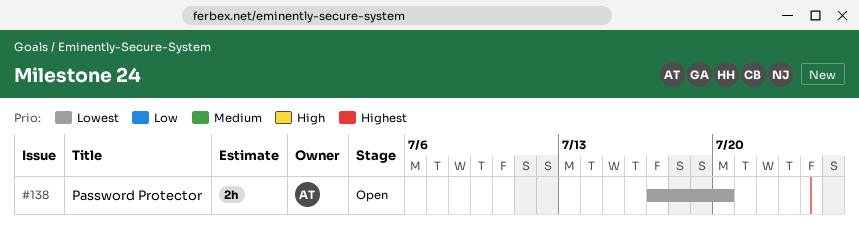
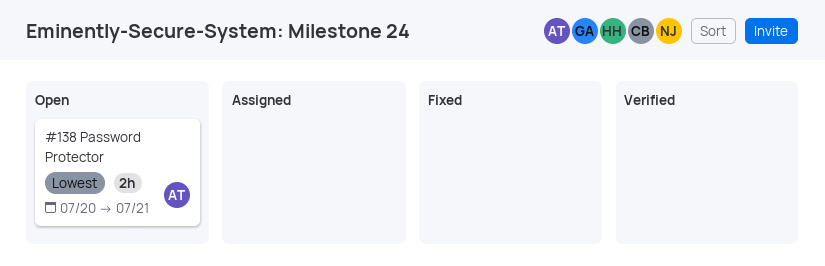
#138, start: Jul 17 -> Jul 20
#138, due: Jul 20 -> Jul 21

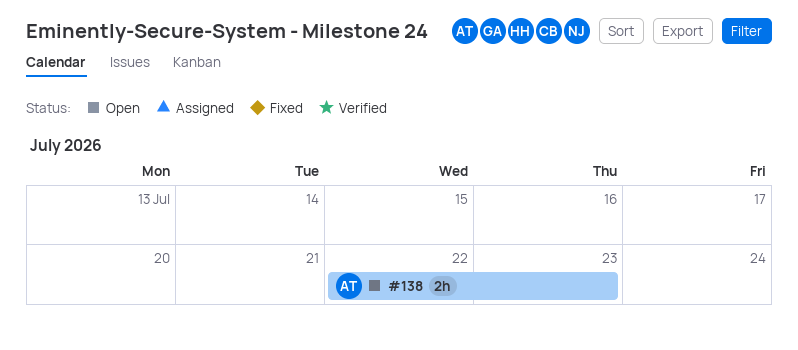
#138, start: Jul 20 -> Jul 22
#138, due: Jul 21 -> Jul 23

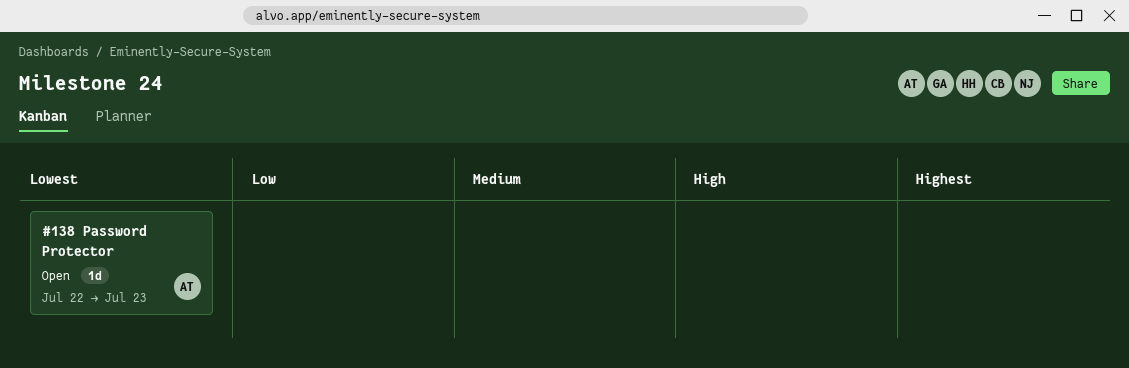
#138, estimate: 2h -> 1d

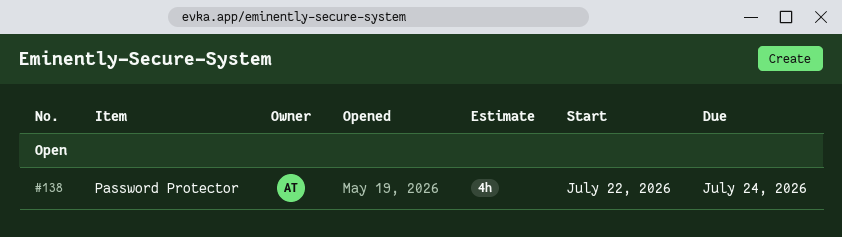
#138, estimate: 1d -> 4h
#138, due: Jul 23 -> Jul 24

